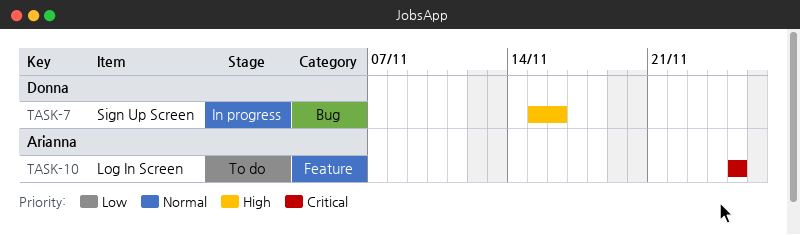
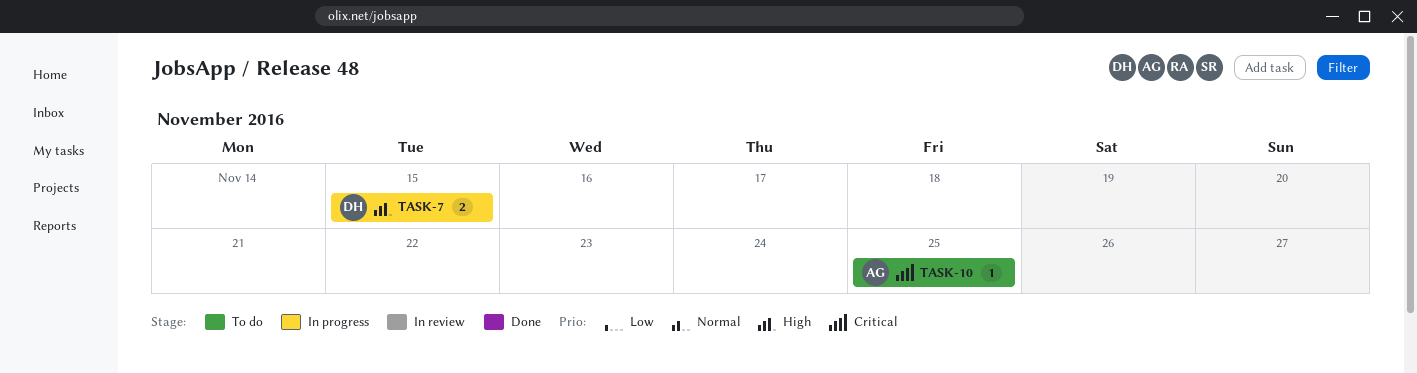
TASK-7, due: Nov 16 -> Nov 15

